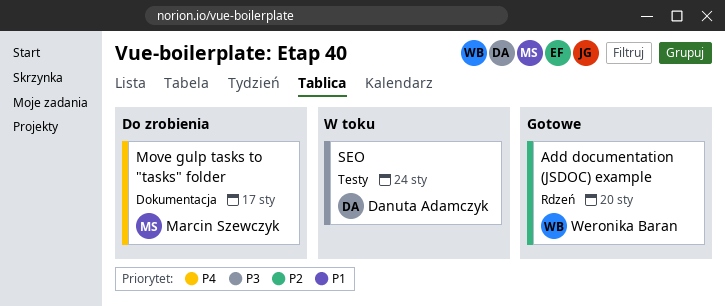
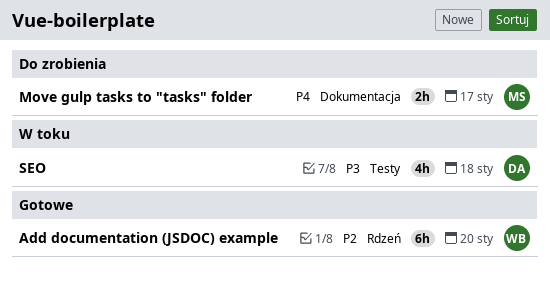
SEO, due: Jan 24 -> Jan 18

